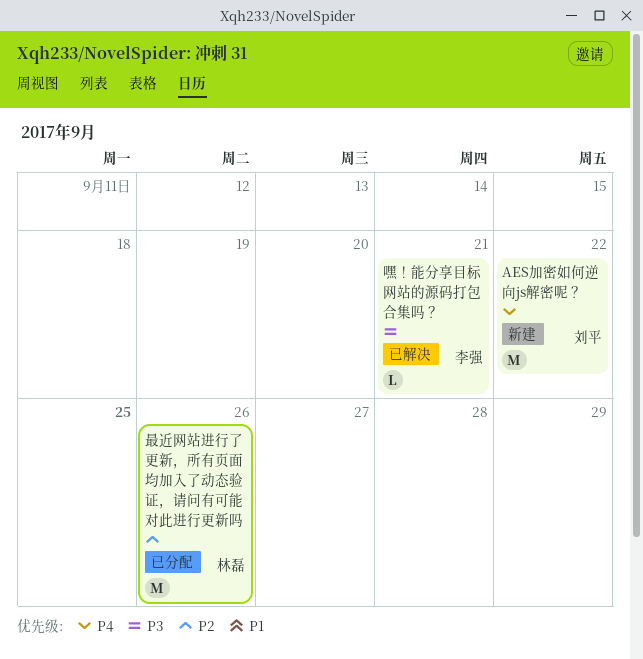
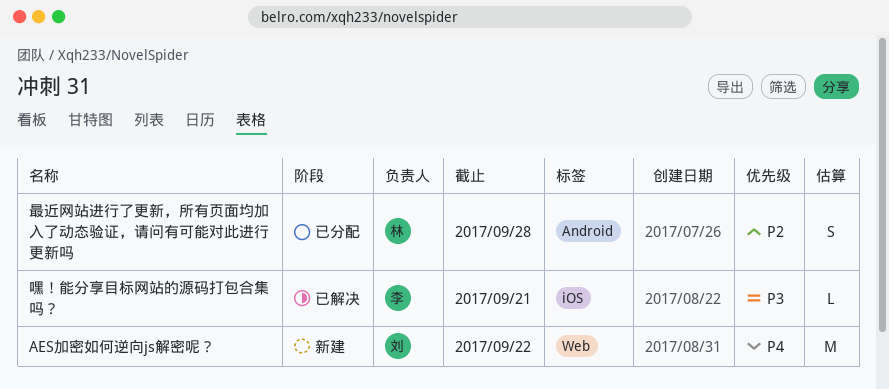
最近网站进行了更新，所有页面均加入了动态验证，请问有可能对此进行更新吗, estimate: M -> S
最近网站进行了更新，所有页面均加入了动态验证，请问有可能对此进行更新吗, due: Sep 26 -> Sep 28

